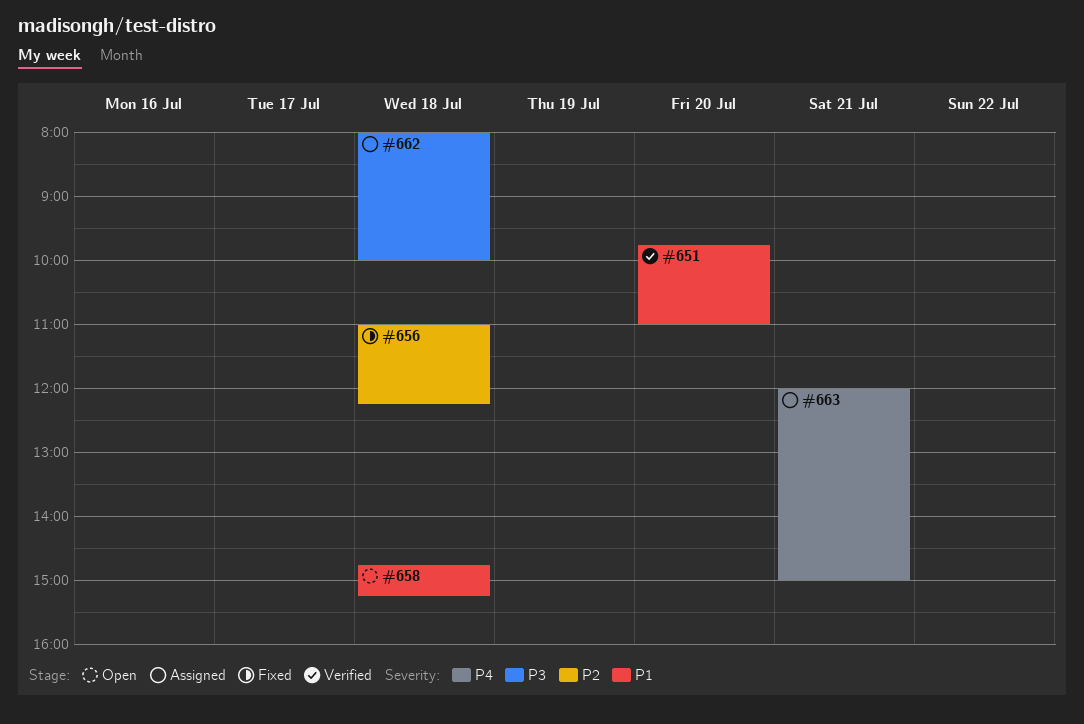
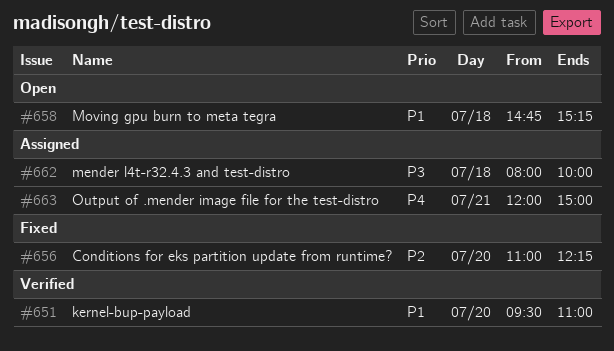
#651, begins: 09:45 -> 09:30
#656, day: Jul 18 -> Jul 20

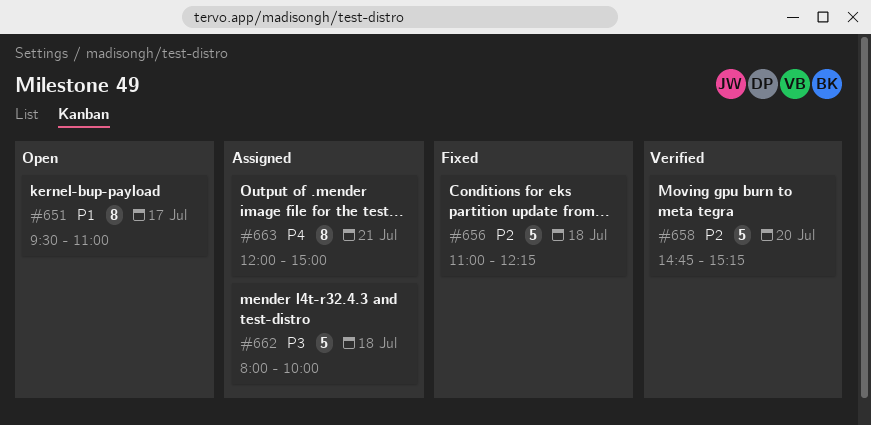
#651, status: Verified -> Open
#651, day: Jul 20 -> Jul 17
#656, day: Jul 20 -> Jul 18
#658, status: Open -> Verified
#658, priority: P1 -> P2
#658, day: Jul 18 -> Jul 20

